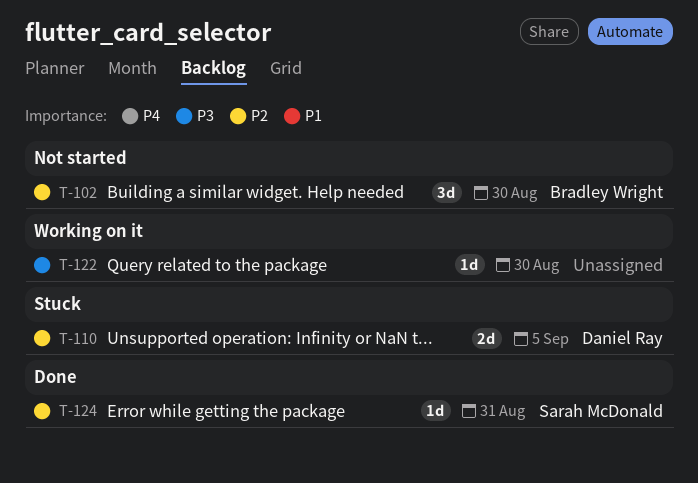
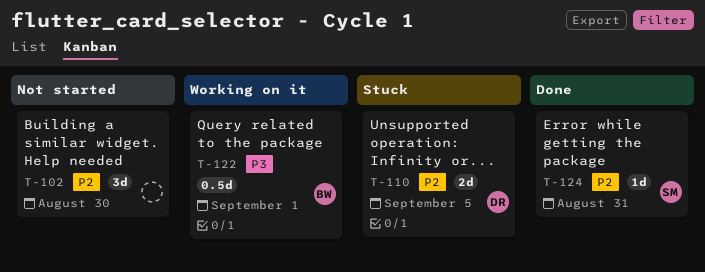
T-102, owner: Bradley Wright -> none
T-122, owner: none -> Bradley Wright
T-122, estimate: 1d -> 0.5d
T-122, due: Aug 30 -> Sep 1

